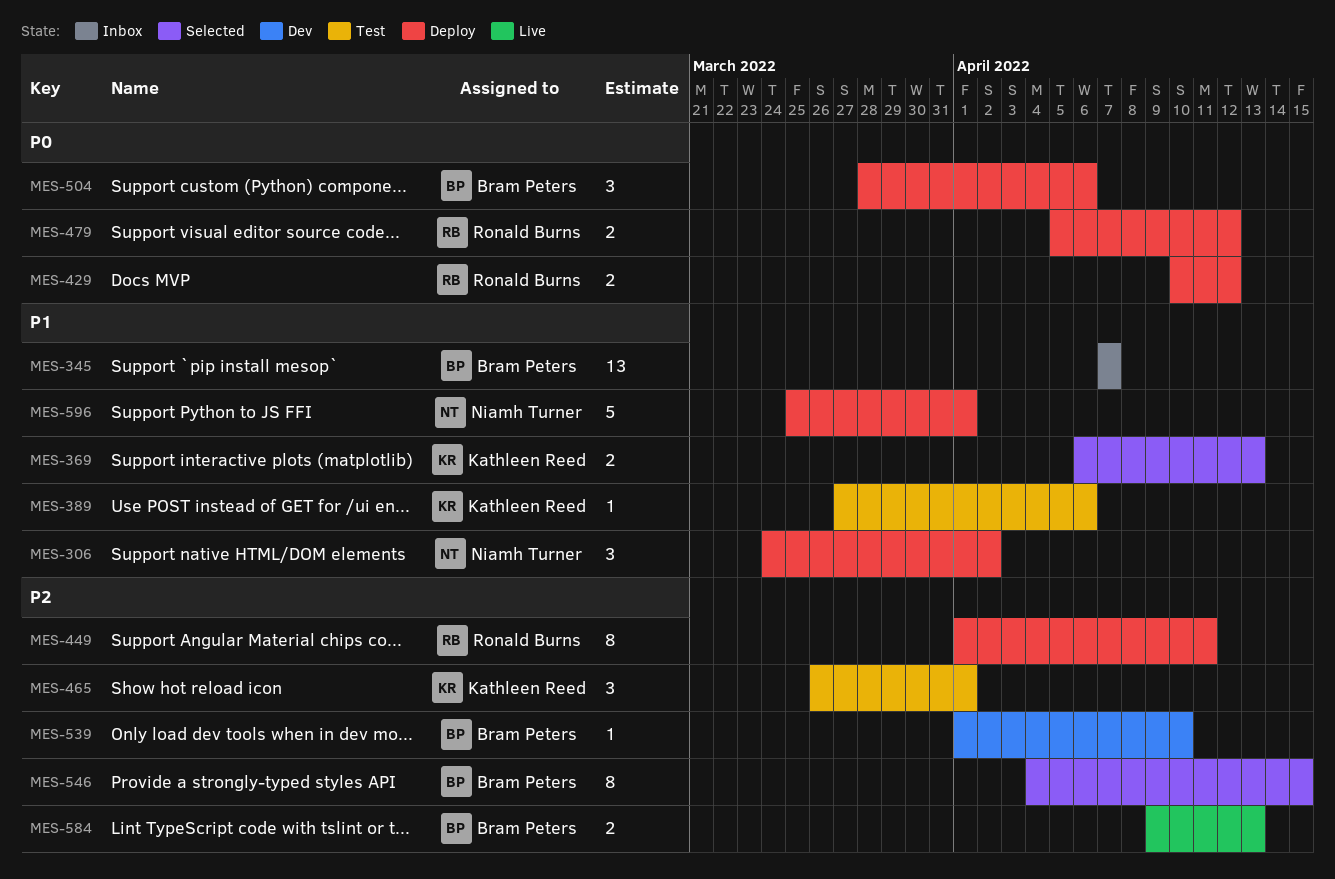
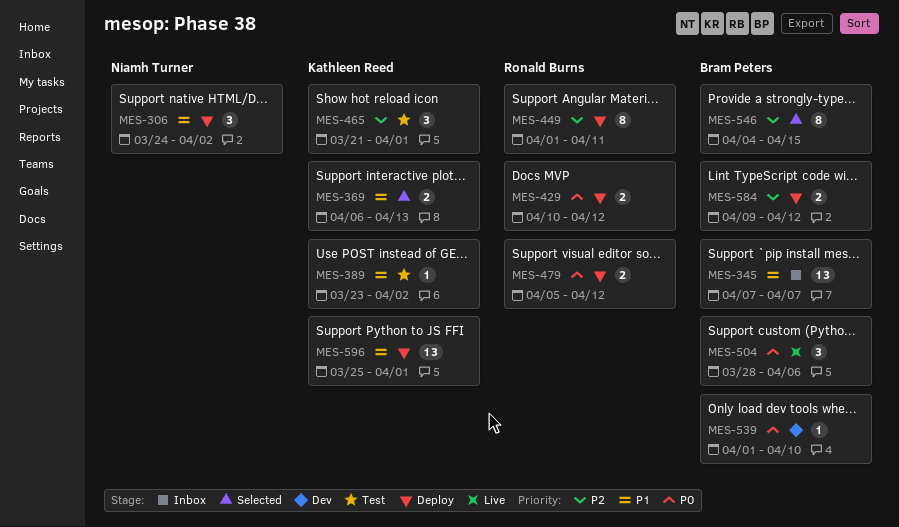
MES-389, start: Mar 27 -> Mar 23
MES-389, due: Apr 6 -> Apr 2
MES-465, start: Mar 26 -> Mar 21
MES-504, status: Deploy -> Live
MES-539, priority: P2 -> P0
MES-584, status: Live -> Deploy
MES-584, due: Apr 13 -> Apr 12
MES-596, owner: Niamh Turner -> Kathleen Reed
MES-596, estimate: 5 -> 13

